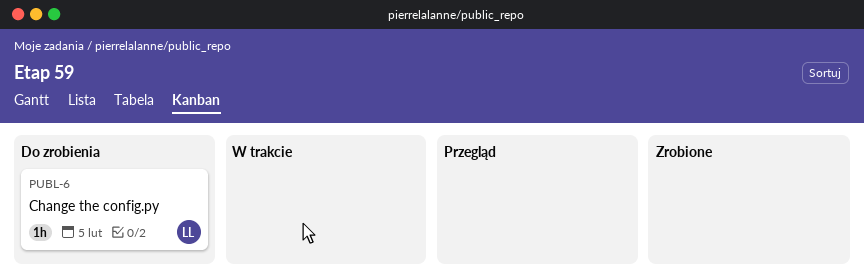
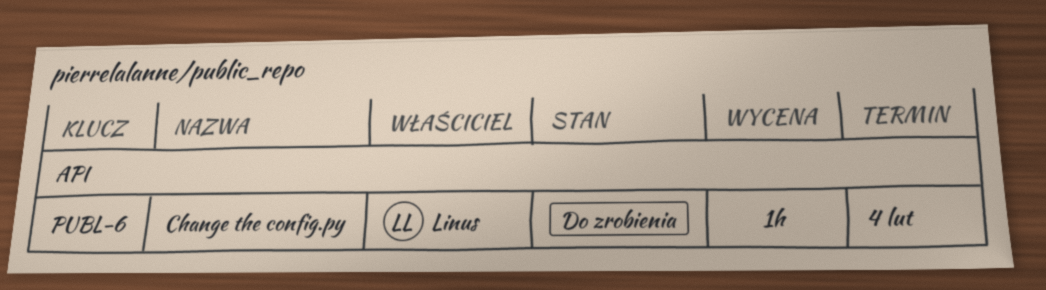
PUBL-6, due: Feb 5 -> Feb 4

